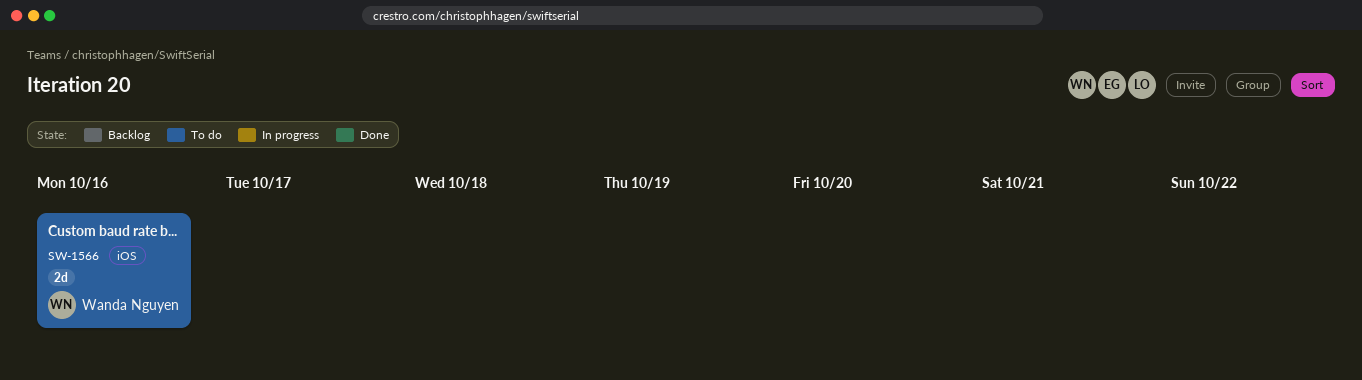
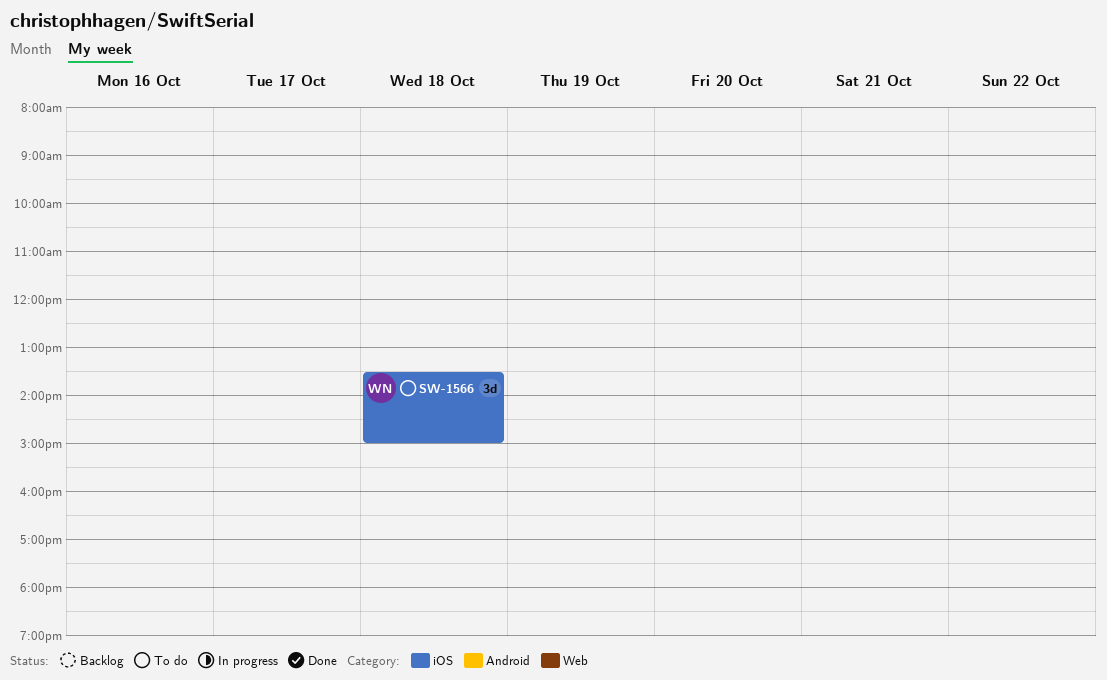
SW-1566, estimate: 2d -> 3d
SW-1566, day: Oct 16 -> Oct 18

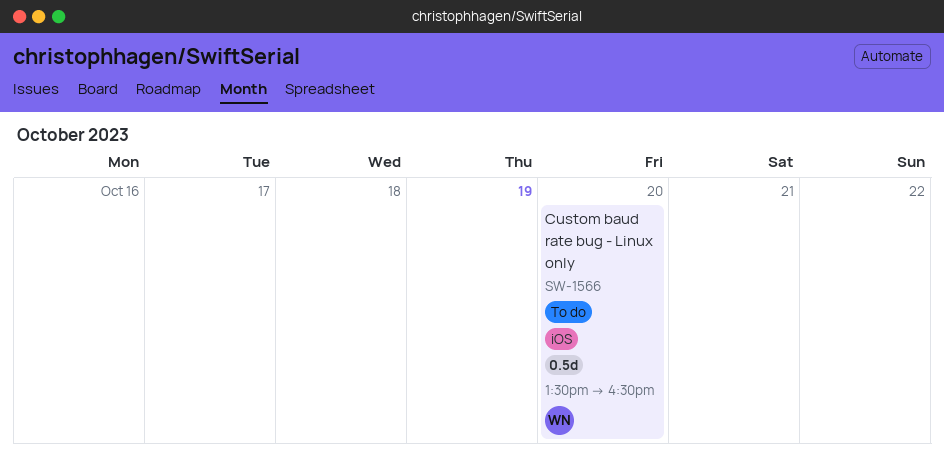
SW-1566, estimate: 3d -> 0.5d
SW-1566, day: Oct 18 -> Oct 20
SW-1566, ends: 15:00 -> 16:30

